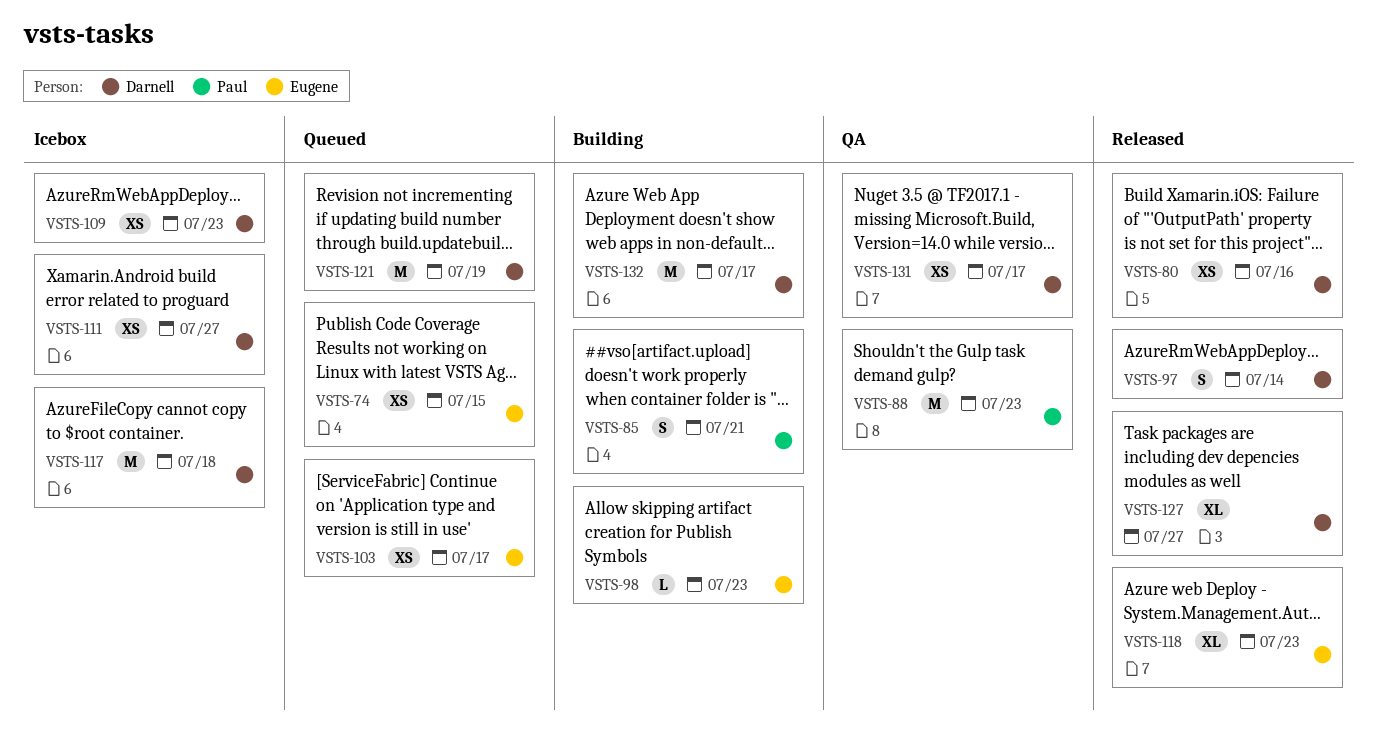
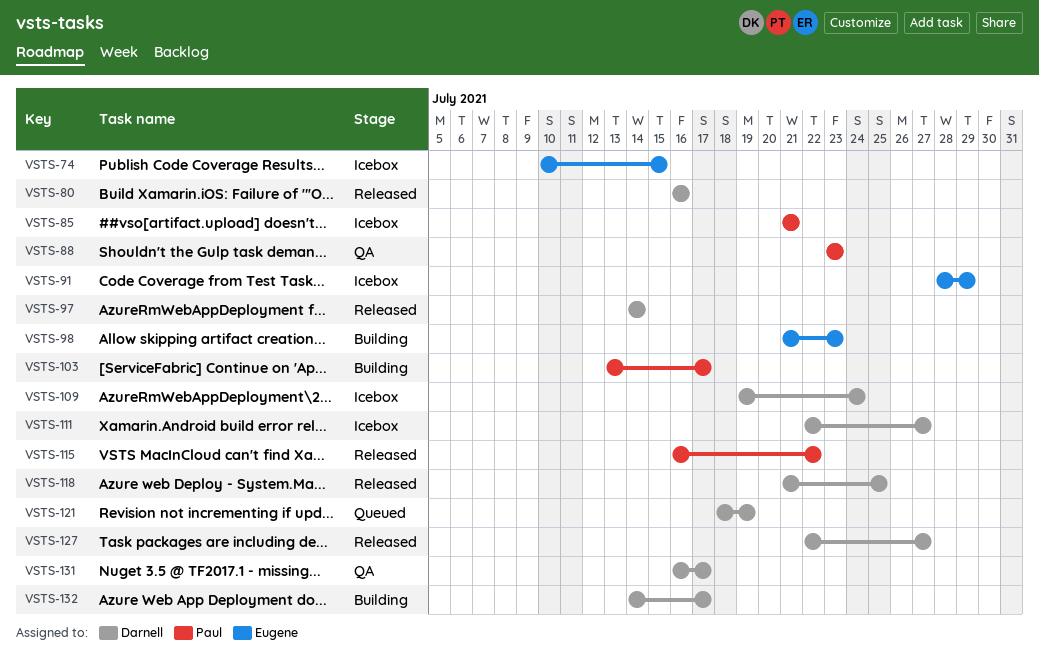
VSTS-74, status: Queued -> Icebox
VSTS-85, status: Building -> Icebox
VSTS-91: none -> present
VSTS-103, status: Queued -> Building
VSTS-103, owner: Eugene -> Paul
VSTS-109, due: Jul 23 -> Jul 24
VSTS-115: none -> present
VSTS-117: present -> none
VSTS-118, owner: Eugene -> Darnell
VSTS-118, due: Jul 23 -> Jul 25

